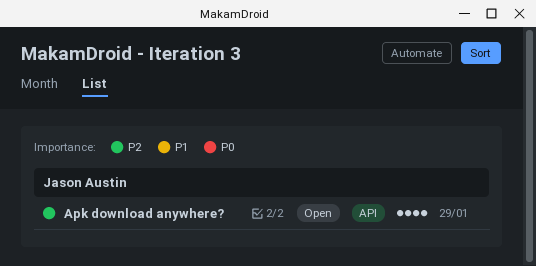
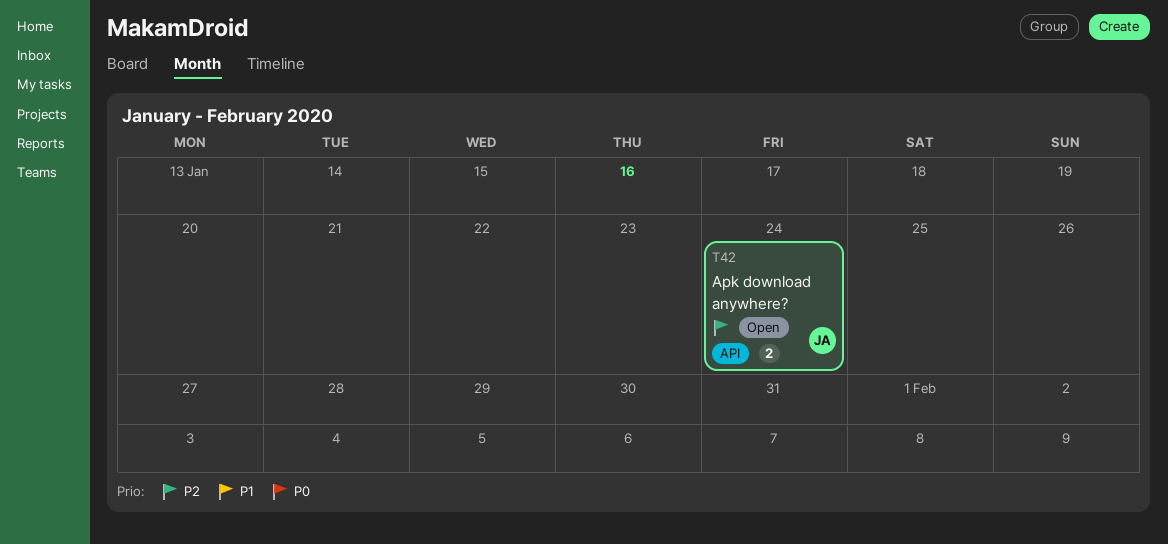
Apk download anywhere?, estimate: 4 -> 2
Apk download anywhere?, due: Jan 29 -> Jan 24

